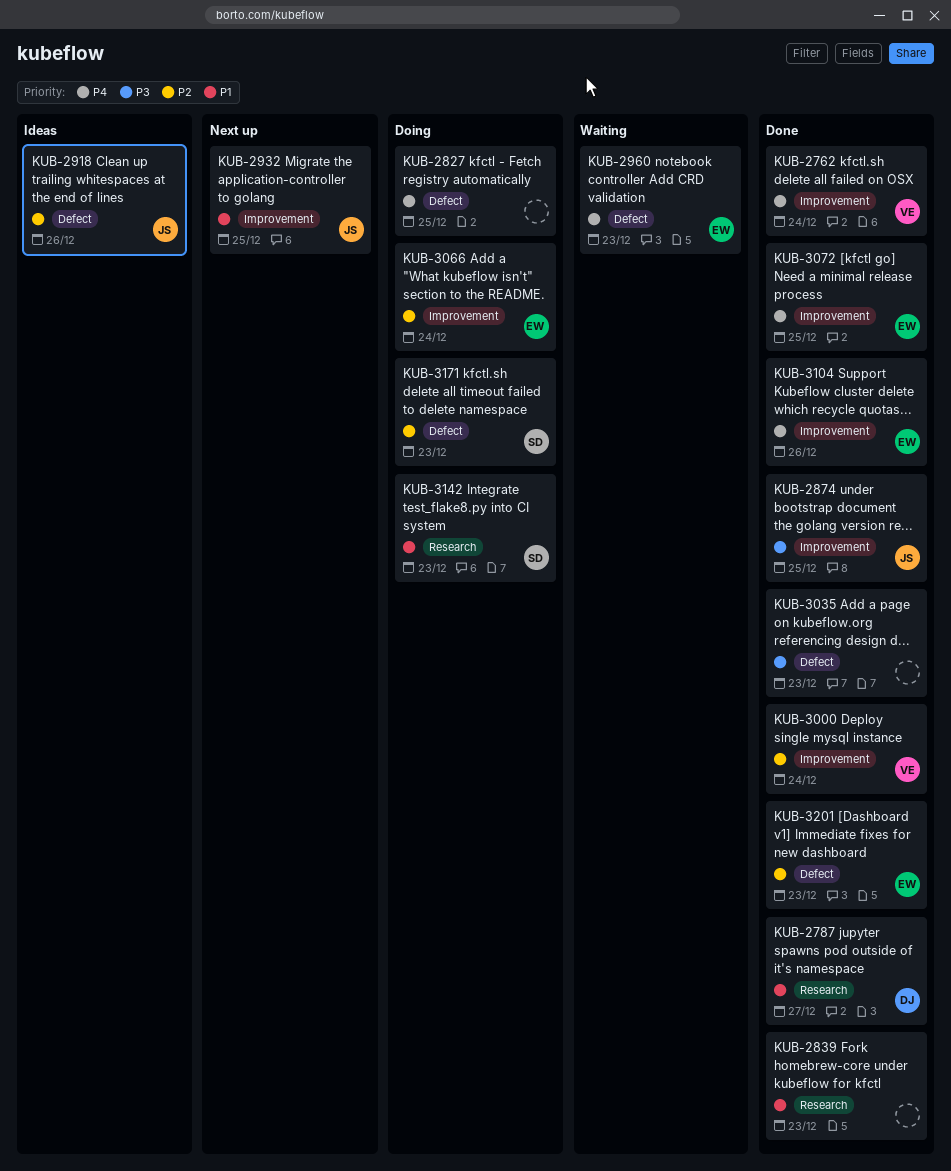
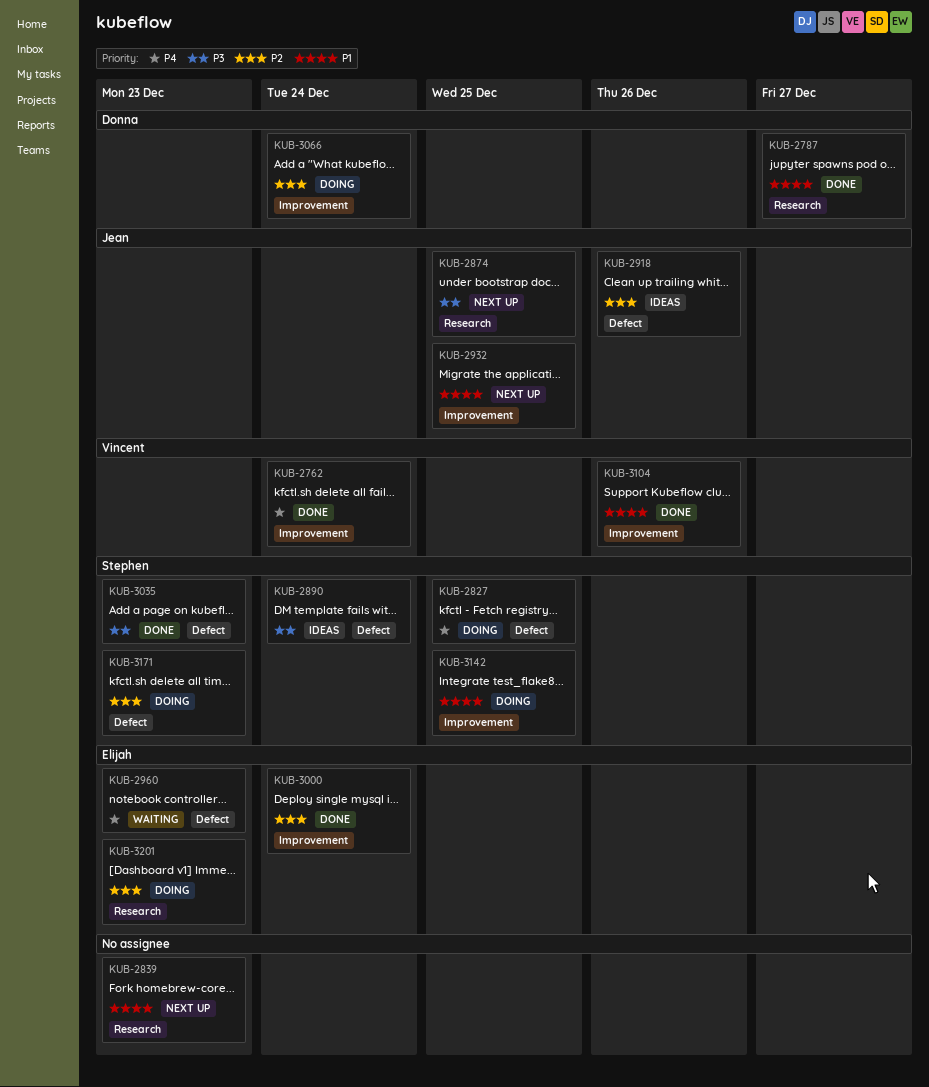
KUB-2827, owner: none -> Stephen
KUB-2839, status: Done -> Next up
KUB-2874, status: Done -> Next up
KUB-2874, label: Improvement -> Research
KUB-2890: none -> present
KUB-3000, owner: Vincent -> Elijah
KUB-3035, owner: none -> Stephen
KUB-3066, owner: Elijah -> Donna
KUB-3072: present -> none
KUB-3104, owner: Elijah -> Vincent
KUB-3104, priority: P4 -> P1
KUB-3142, label: Research -> Improvement
KUB-3142, due: Dec 23 -> Dec 25
KUB-3201, status: Done -> Doing
KUB-3201, label: Defect -> Research

